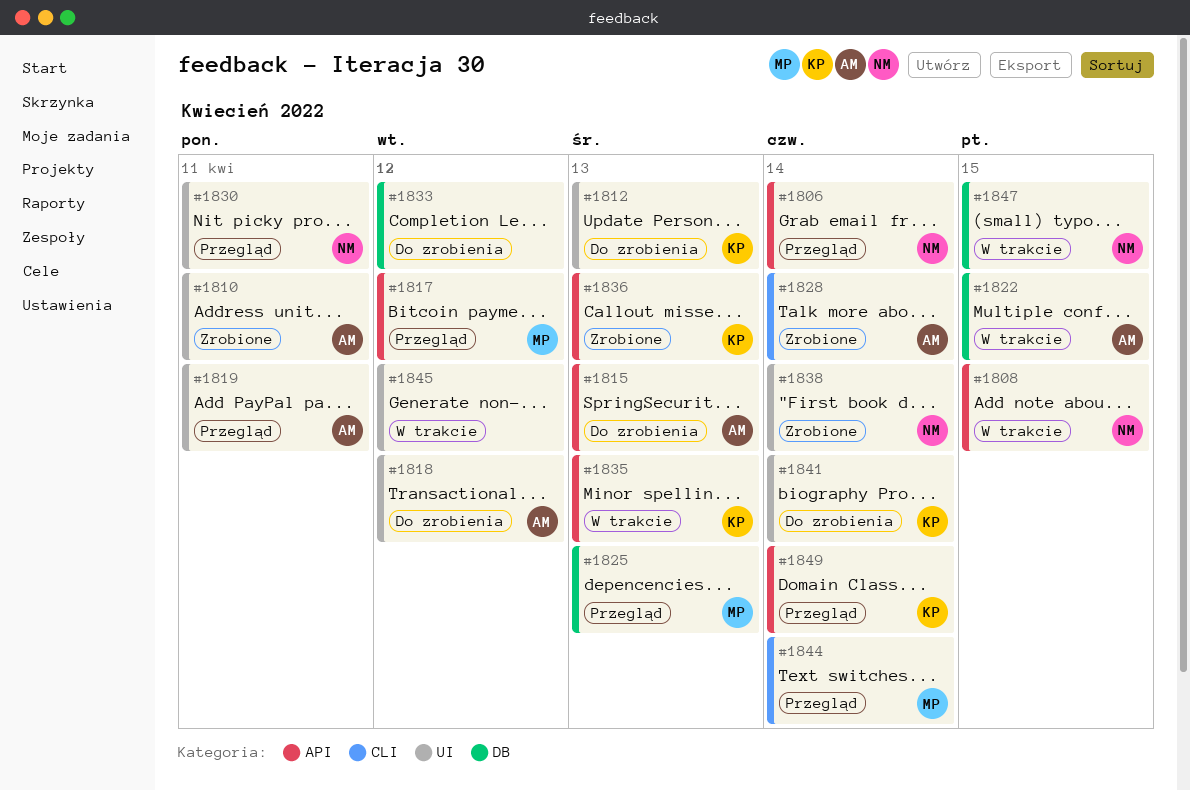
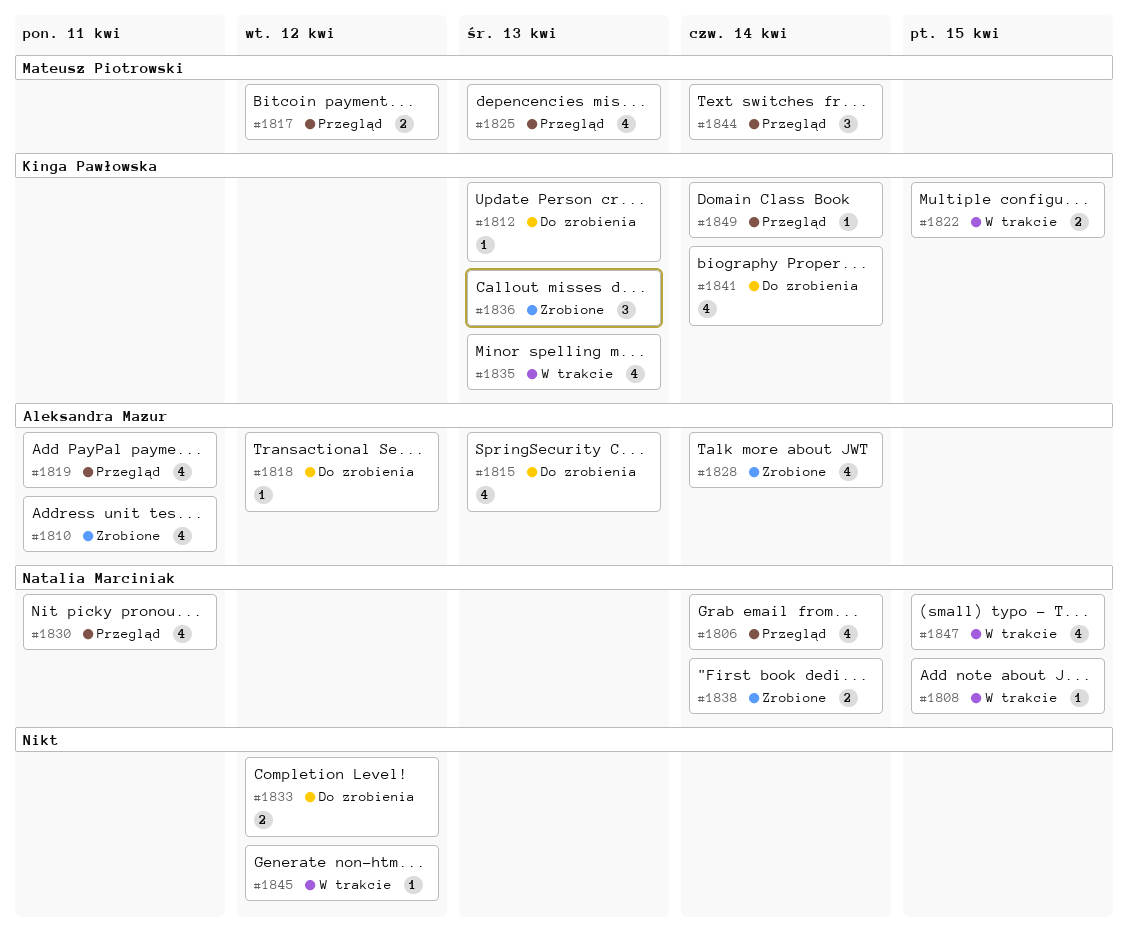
#1822, owner: Aleksandra Mazur -> Kinga Pawłowska

